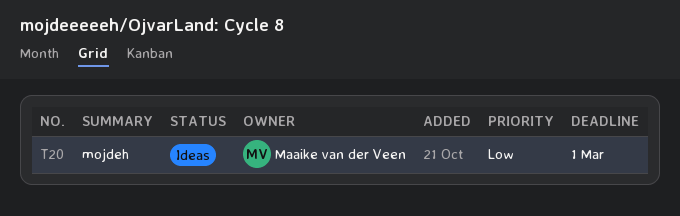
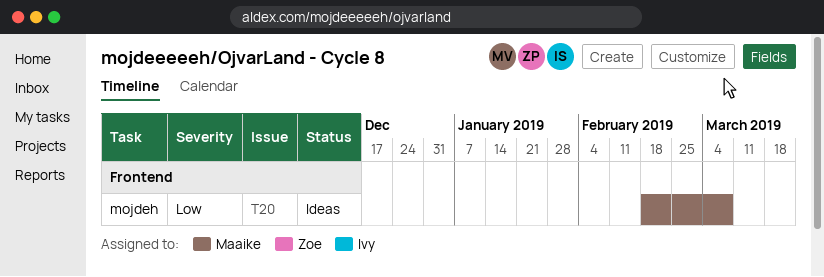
T20, due: Mar 1 -> Mar 8

